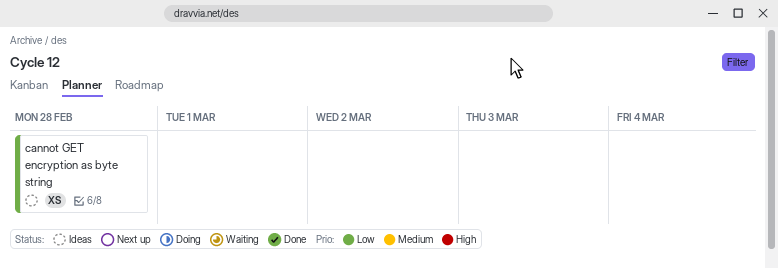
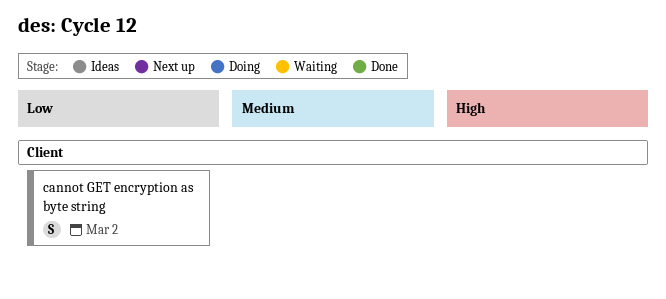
cannot GET encryption as byte string, estimate: XS -> S
cannot GET encryption as byte string, due: Feb 28 -> Mar 2

